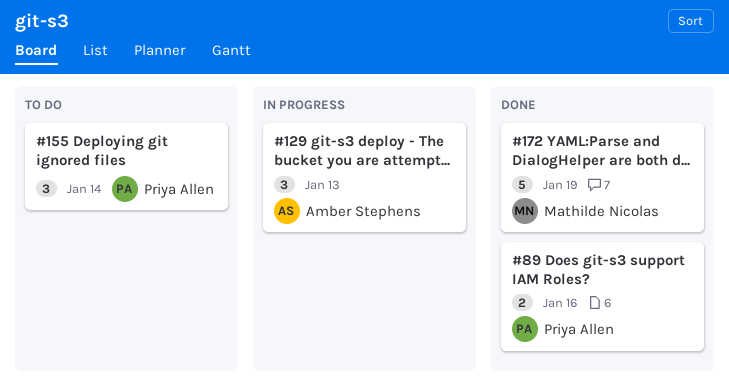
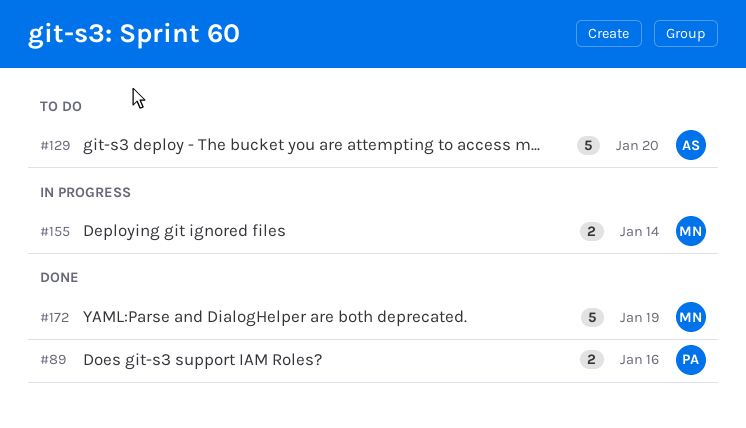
#129, status: In progress -> To do
#129, estimate: 3 -> 5
#129, due: Jan 13 -> Jan 20
#155, status: To do -> In progress
#155, owner: Priya Allen -> Mathilde Nicolas
#155, estimate: 3 -> 2

